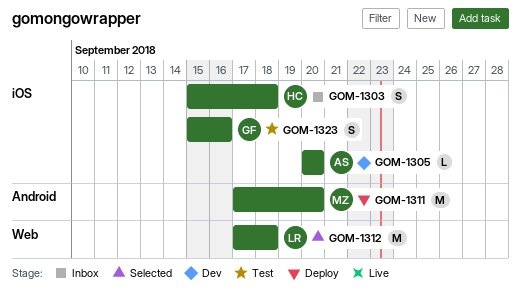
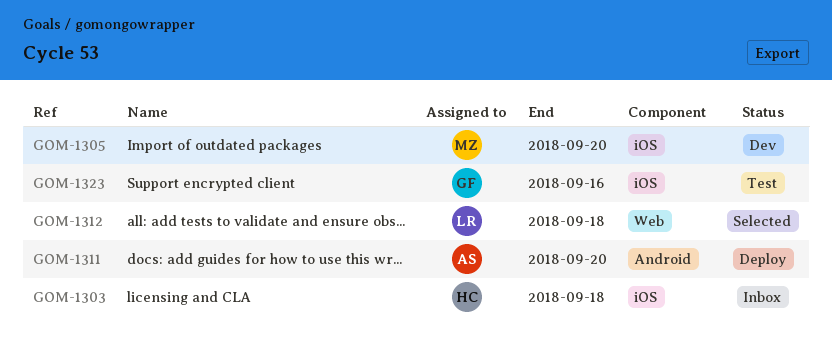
GOM-1305, owner: AS -> MZ
GOM-1311, owner: MZ -> AS

